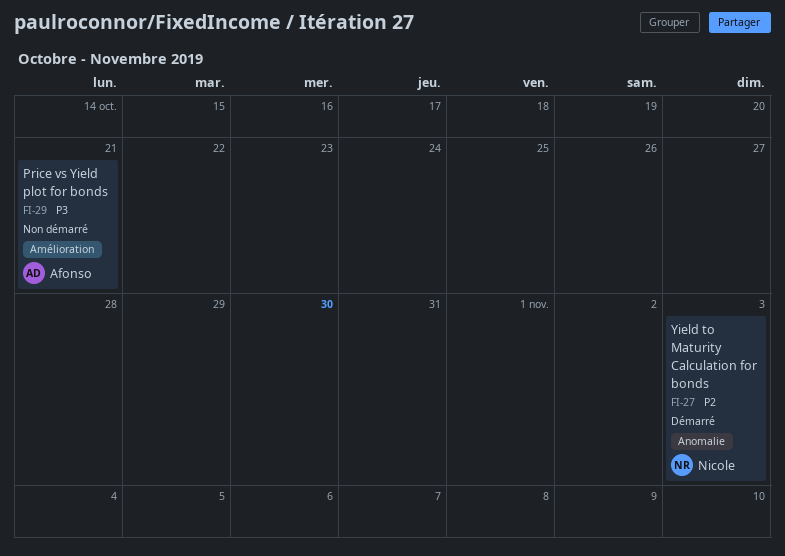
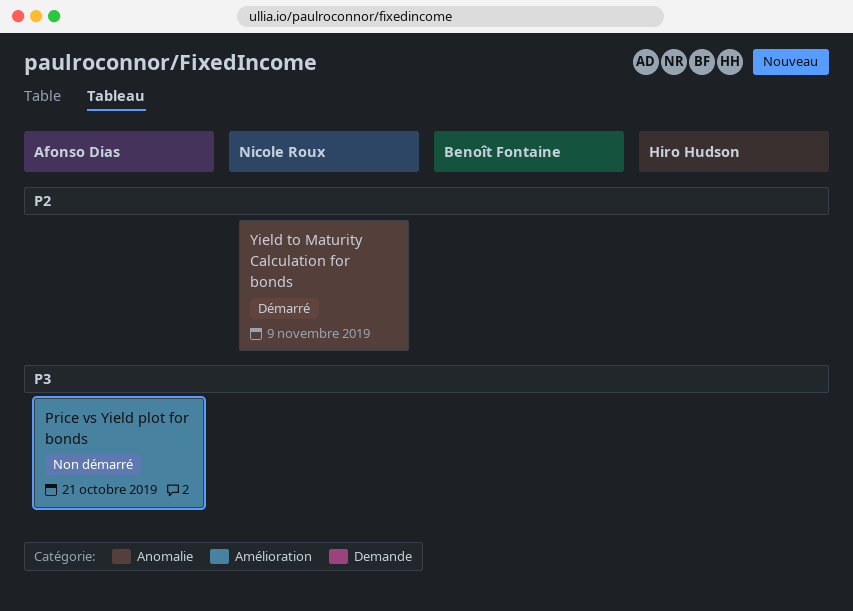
Yield to Maturity Calculation for bonds, due: Nov 3 -> Nov 9

